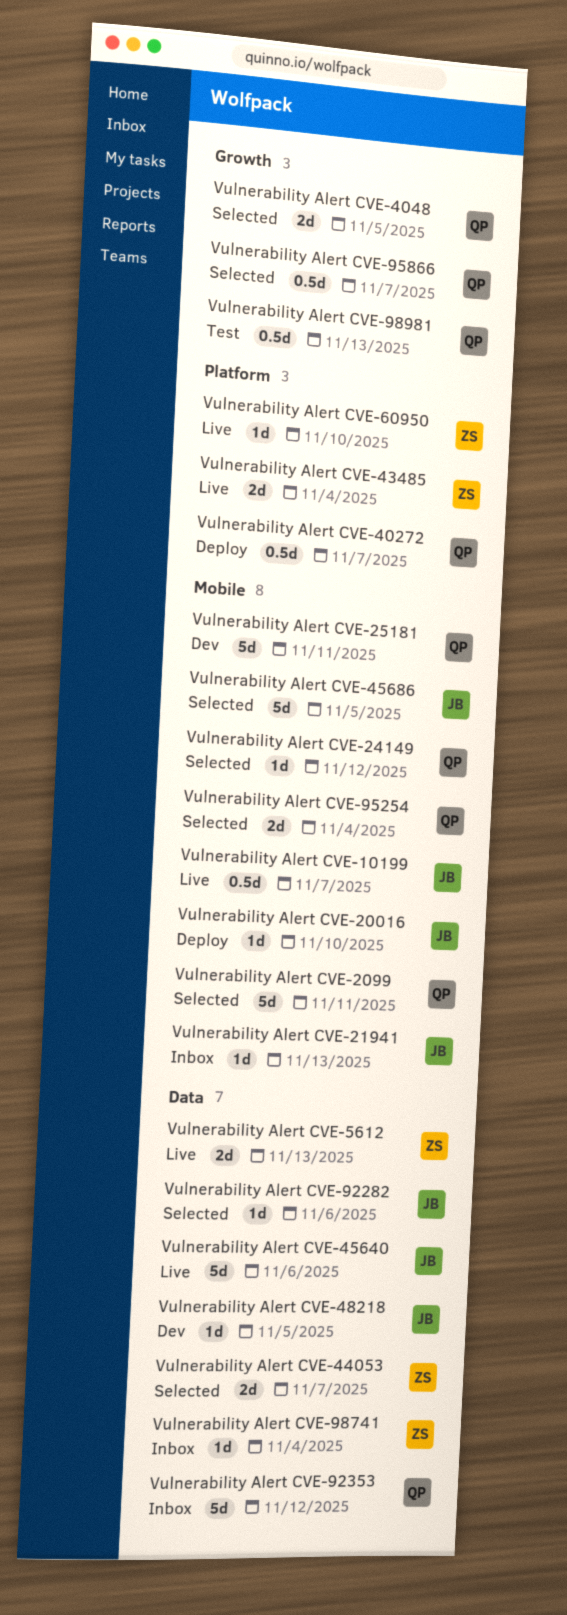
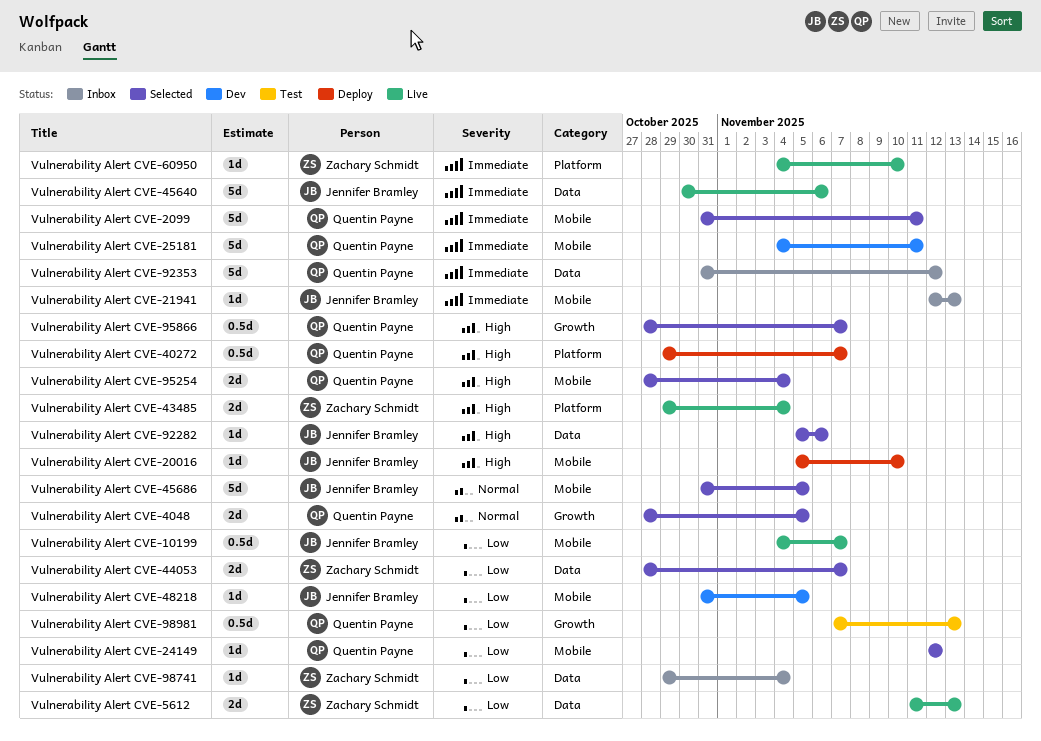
Vulnerability Alert CVE-48218, label: Data -> Mobile

